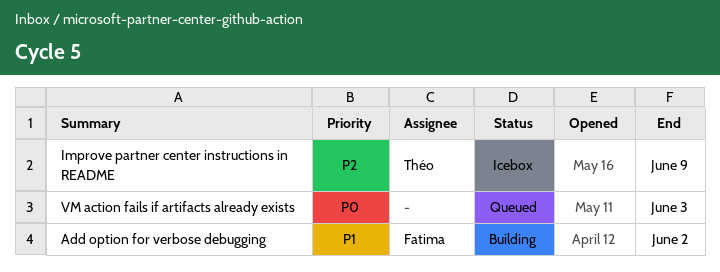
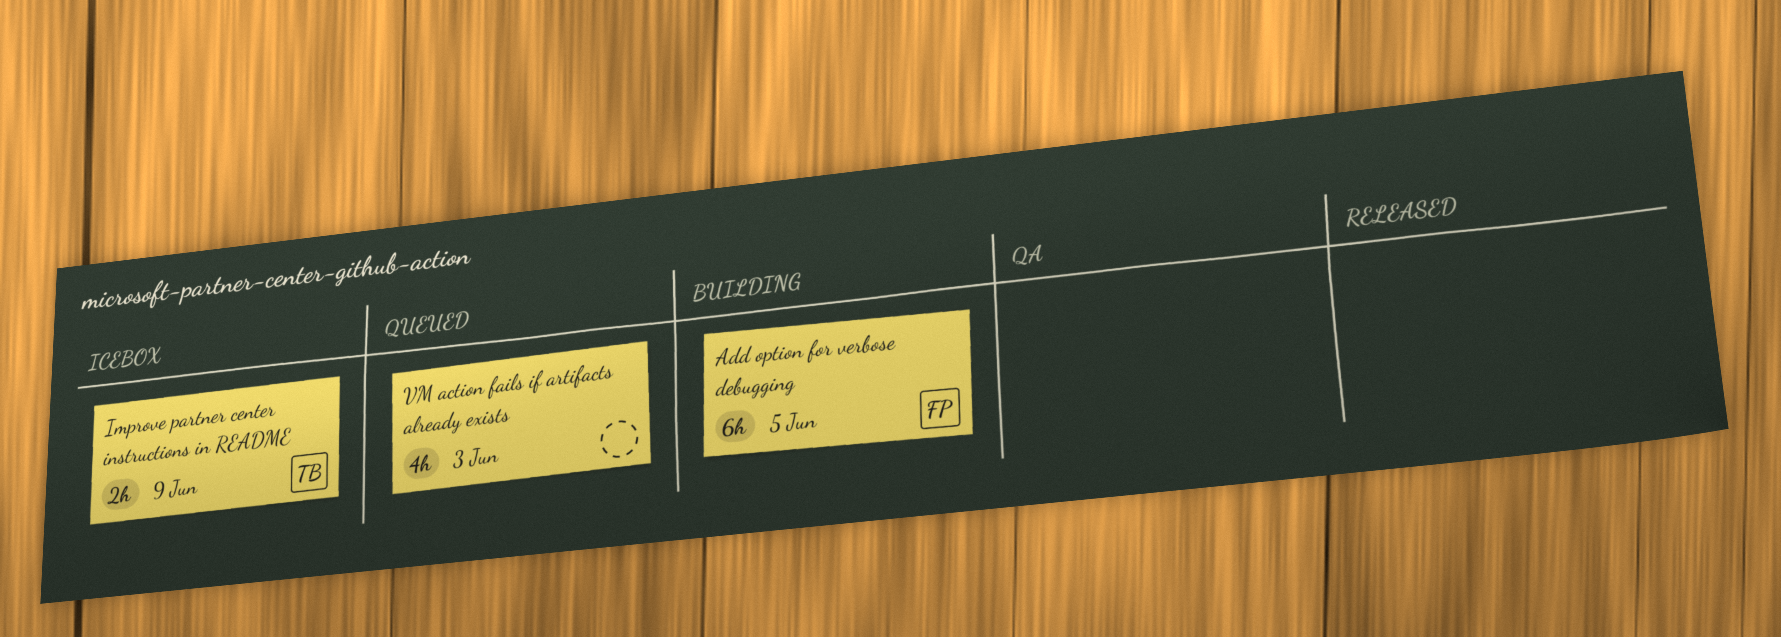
Add option for verbose debugging, due: Jun 2 -> Jun 5

